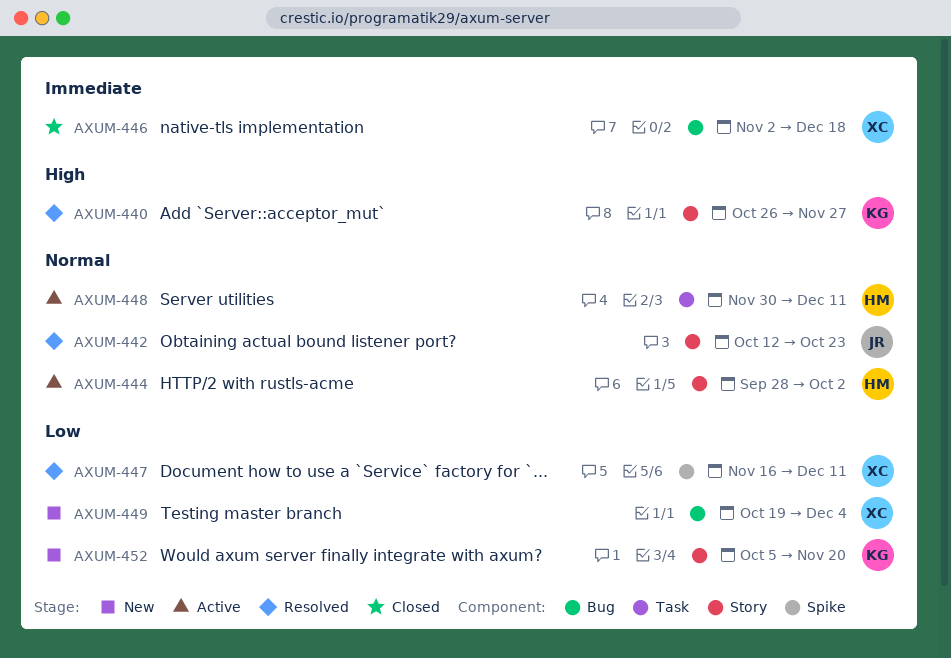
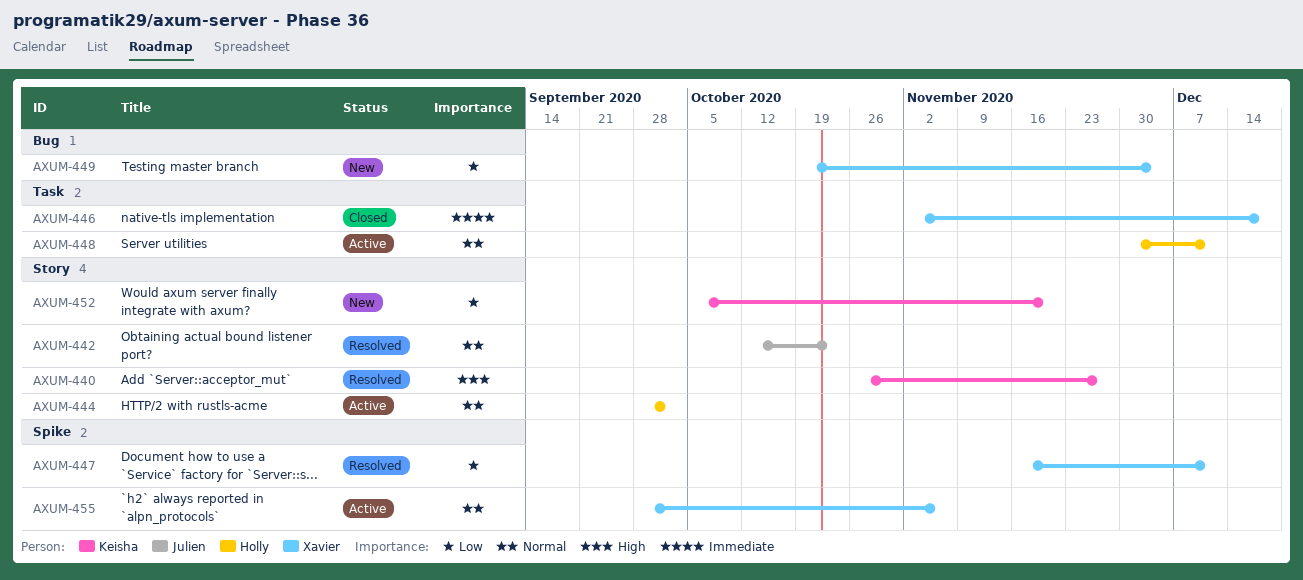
AXUM-446, label: Bug -> Task
AXUM-455: none -> present

